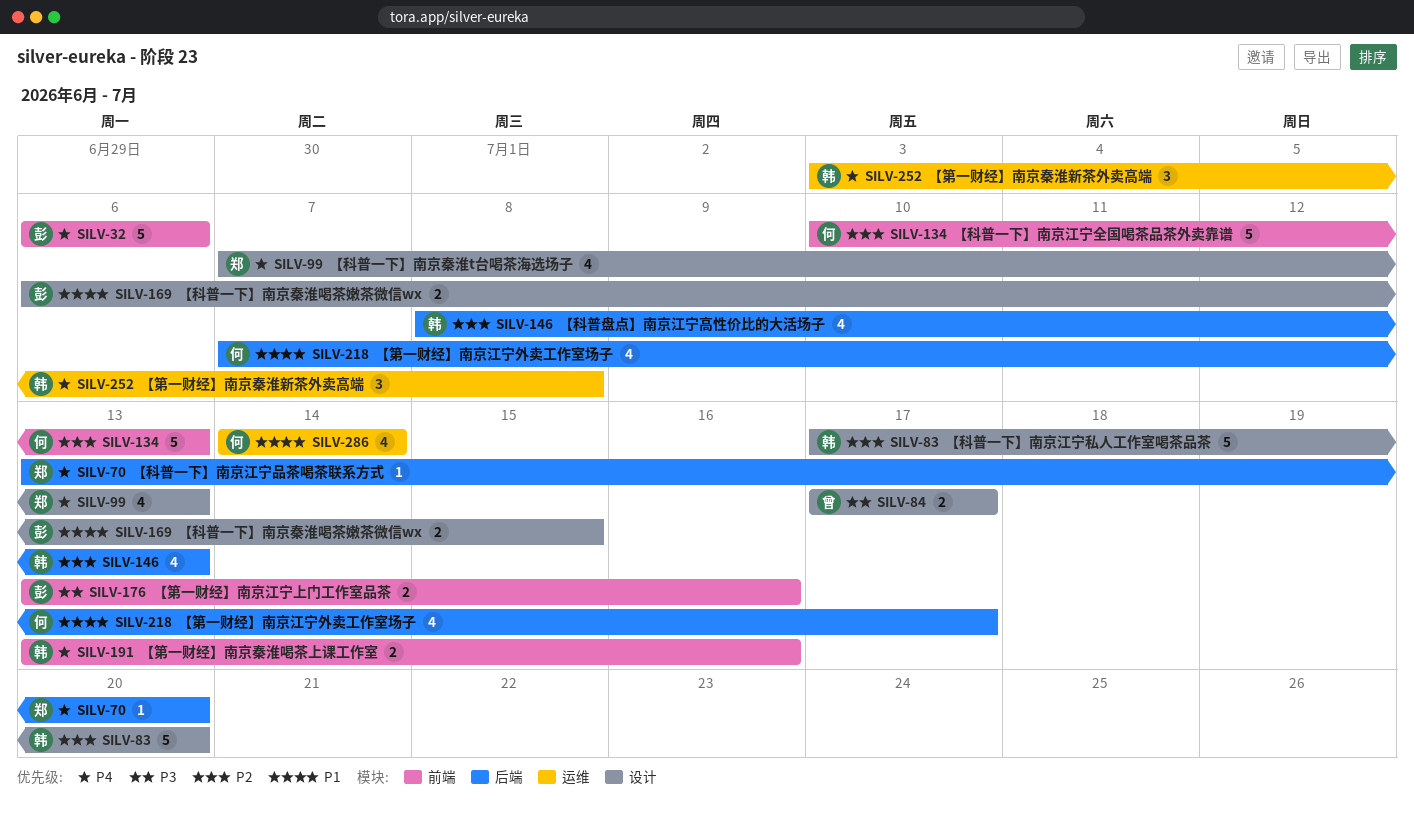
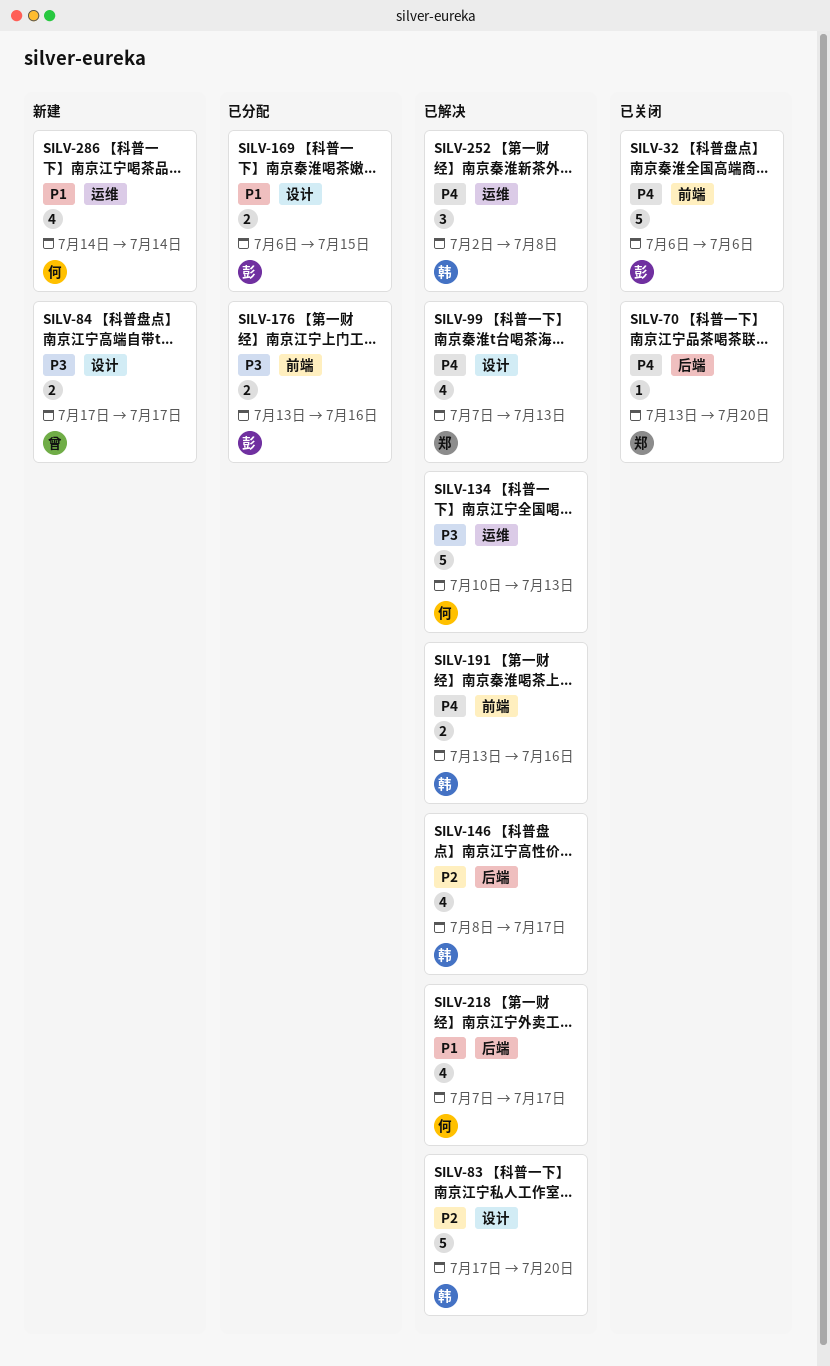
SILV-134, priority: P2 -> P3
SILV-134, label: 前端 -> 运维
SILV-146, due: Jul 13 -> Jul 17
SILV-252, start: Jul 3 -> Jul 2

